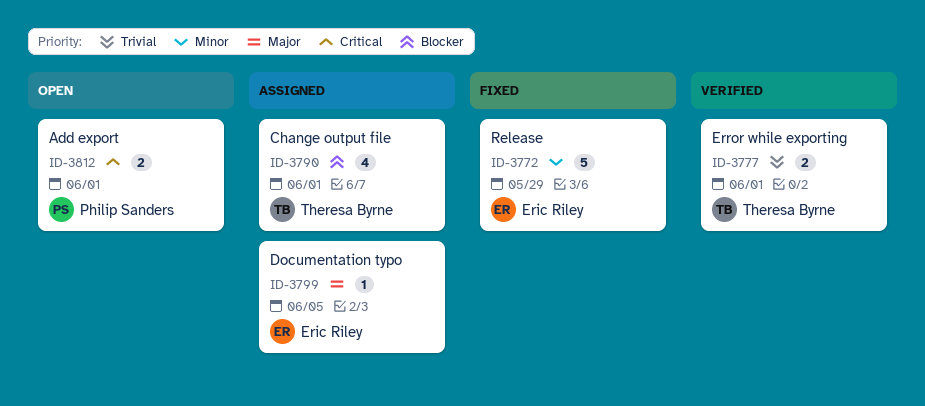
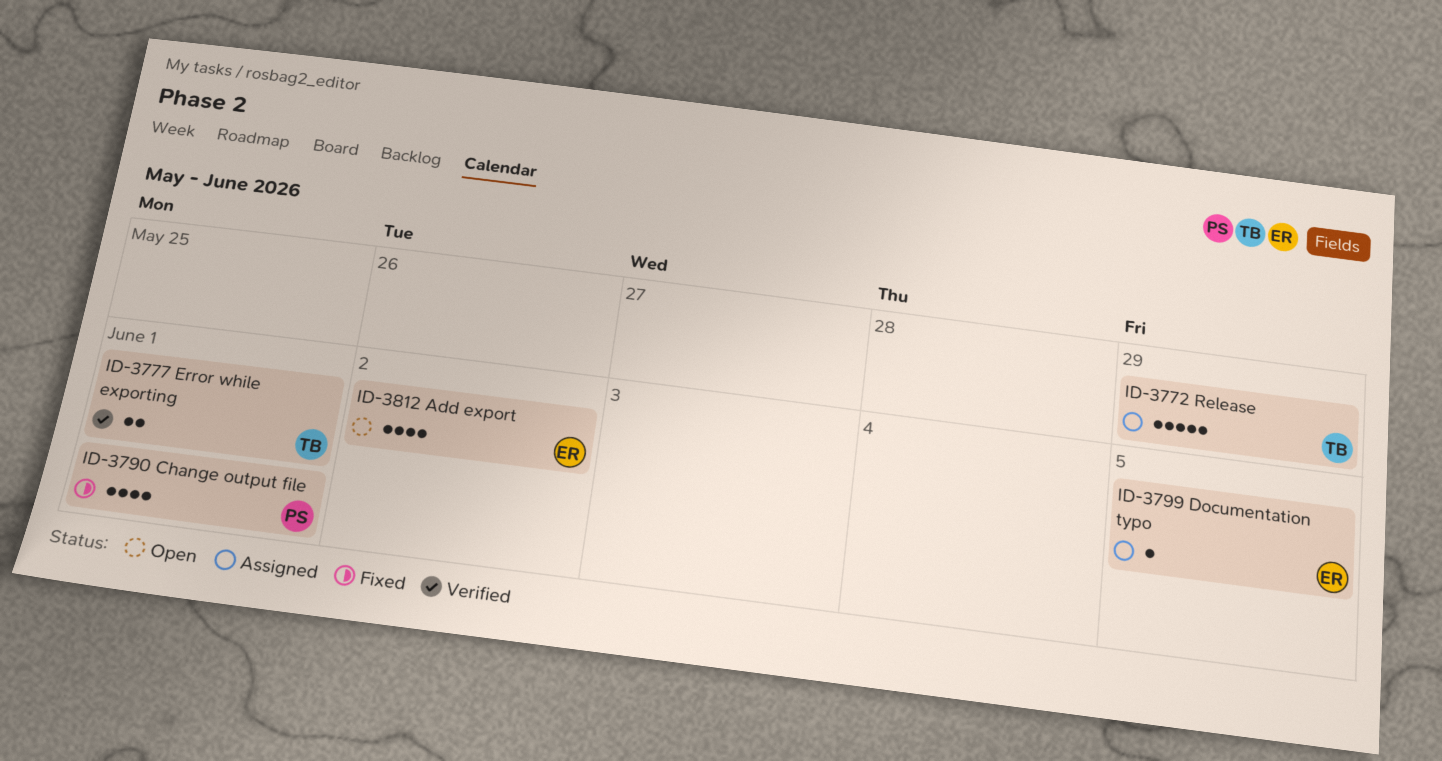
ID-3772, status: Fixed -> Assigned
ID-3772, owner: Eric Riley -> Theresa Byrne
ID-3790, status: Assigned -> Fixed
ID-3790, owner: Theresa Byrne -> Philip Sanders
ID-3812, owner: Philip Sanders -> Eric Riley
ID-3812, estimate: 2 -> 4
ID-3812, due: Jun 1 -> Jun 2

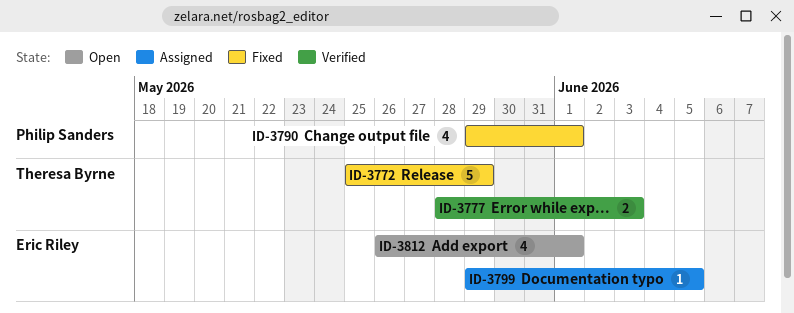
ID-3772, status: Assigned -> Fixed
ID-3777, due: Jun 1 -> Jun 3
ID-3812, due: Jun 2 -> Jun 1

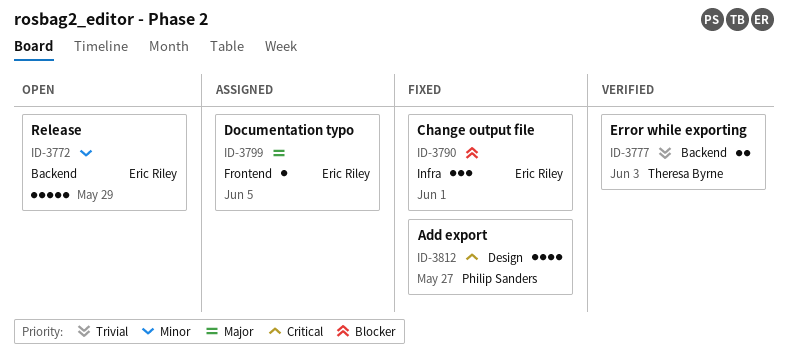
ID-3772, status: Fixed -> Open
ID-3772, owner: Theresa Byrne -> Eric Riley
ID-3790, owner: Philip Sanders -> Eric Riley
ID-3790, estimate: 4 -> 3
ID-3812, status: Open -> Fixed
ID-3812, owner: Eric Riley -> Philip Sanders
ID-3812, due: Jun 1 -> May 27

